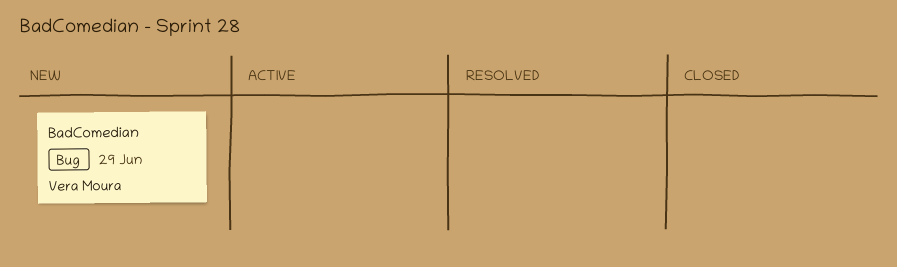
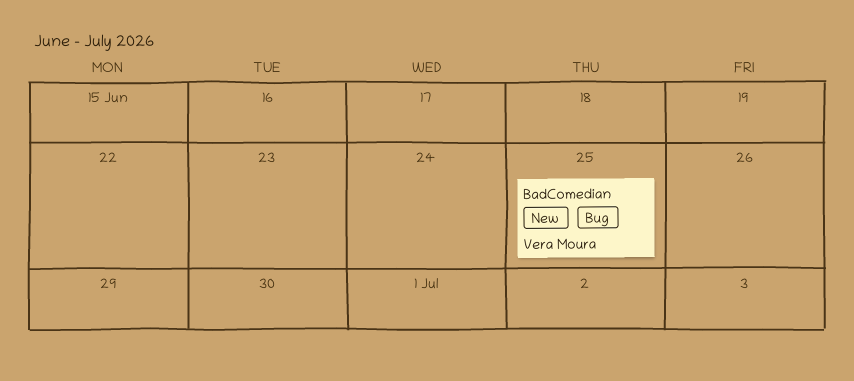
BadComedian, due: Jun 29 -> Jun 25

